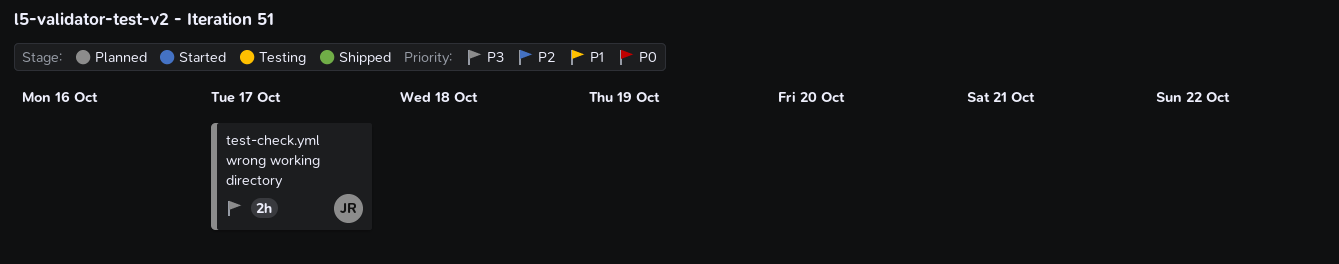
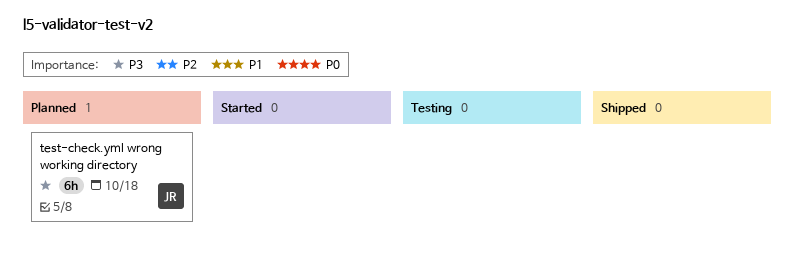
test-check.yml wrong working directory, estimate: 2h -> 6h
test-check.yml wrong working directory, due: Oct 17 -> Oct 18

